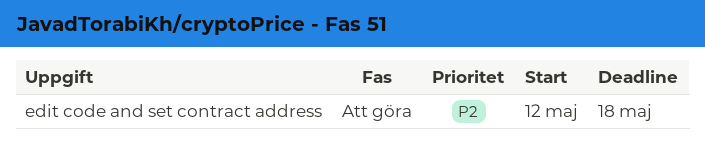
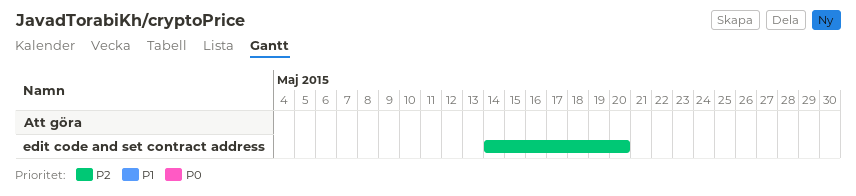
edit code and set contract address, start: May 12 -> May 14
edit code and set contract address, due: May 18 -> May 20

